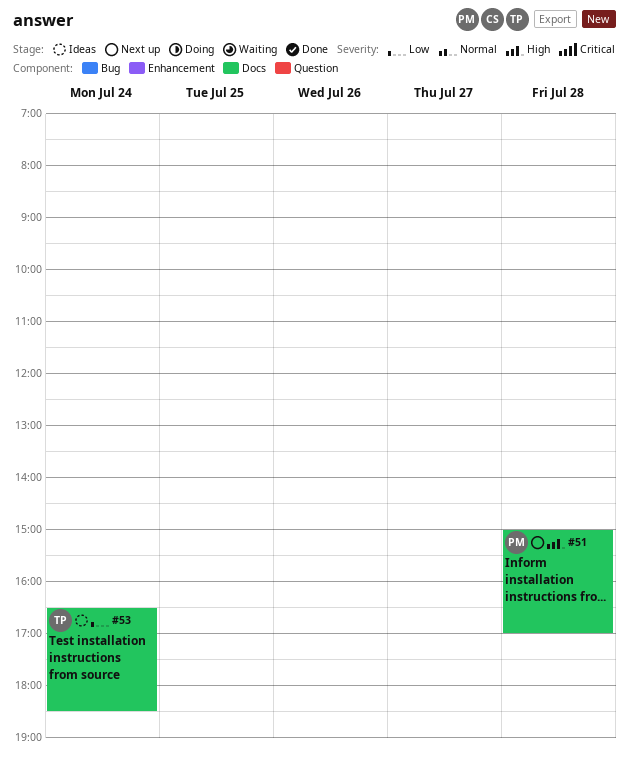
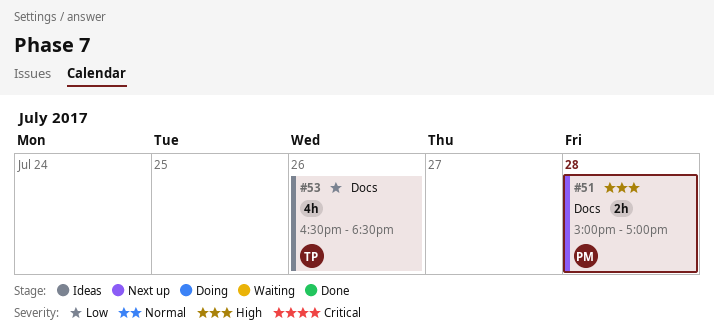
#53, day: Jul 24 -> Jul 26

